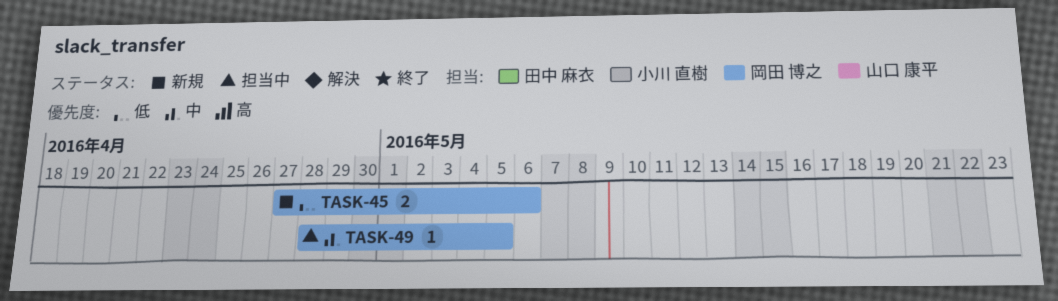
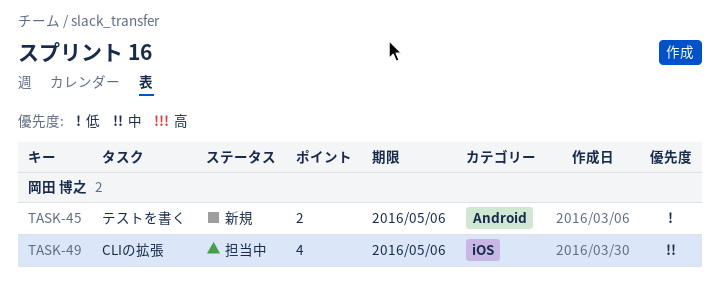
TASK-49, estimate: 1 -> 4
TASK-49, due: May 5 -> May 6

